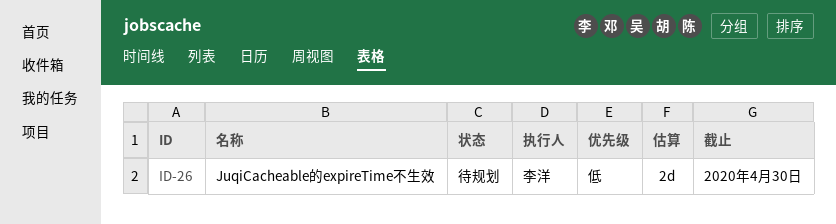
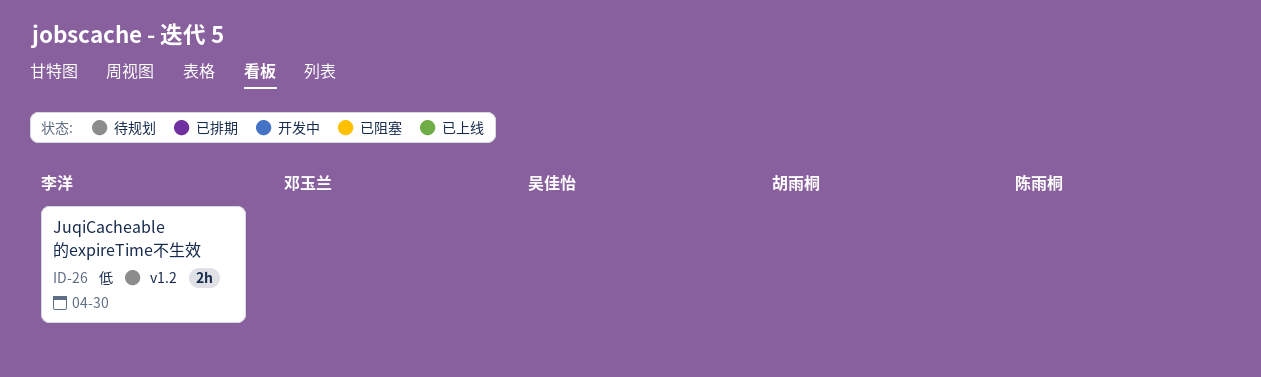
ID-26, estimate: 2d -> 2h

